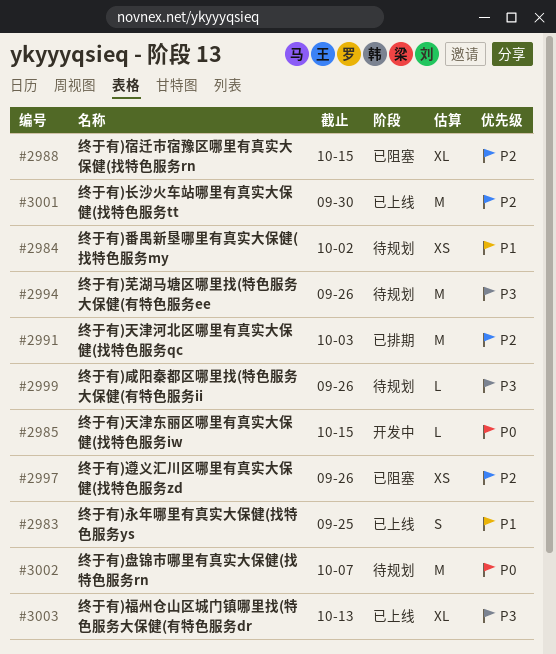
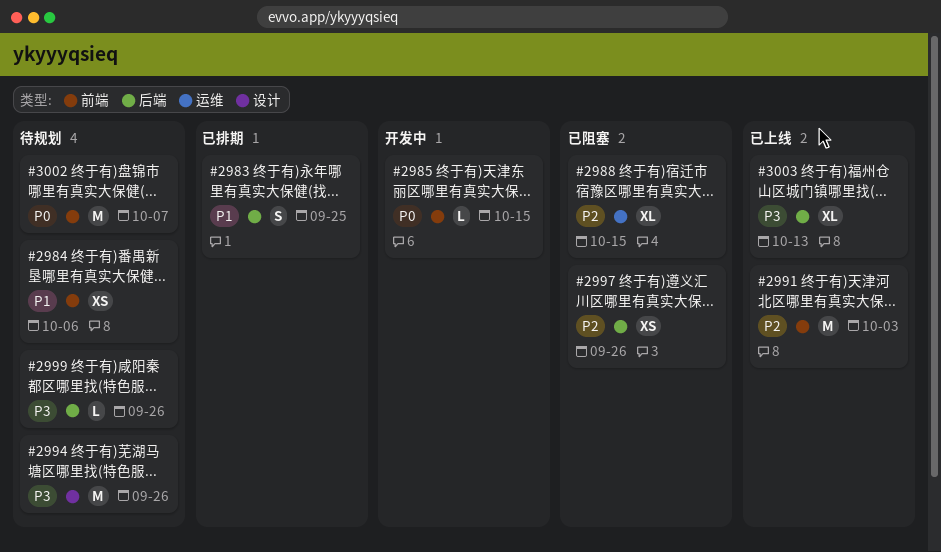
#2983, status: 已上线 -> 已排期
#2984, due: Oct 2 -> Oct 6
#2991, status: 已排期 -> 已上线
#3001: present -> none

